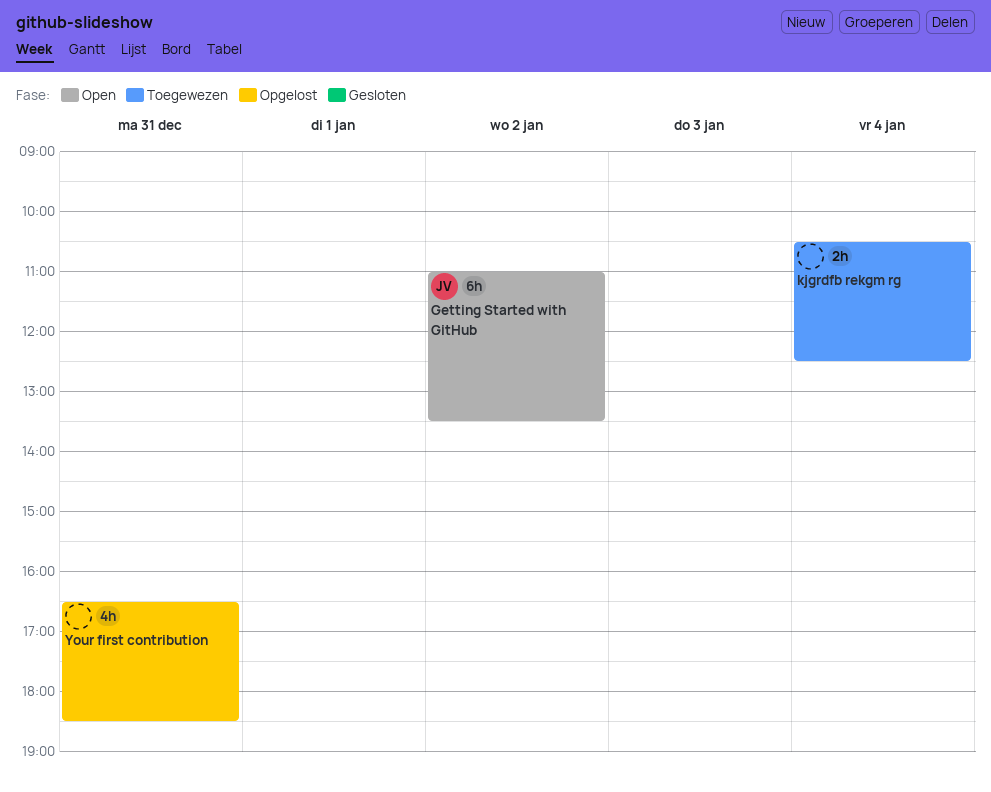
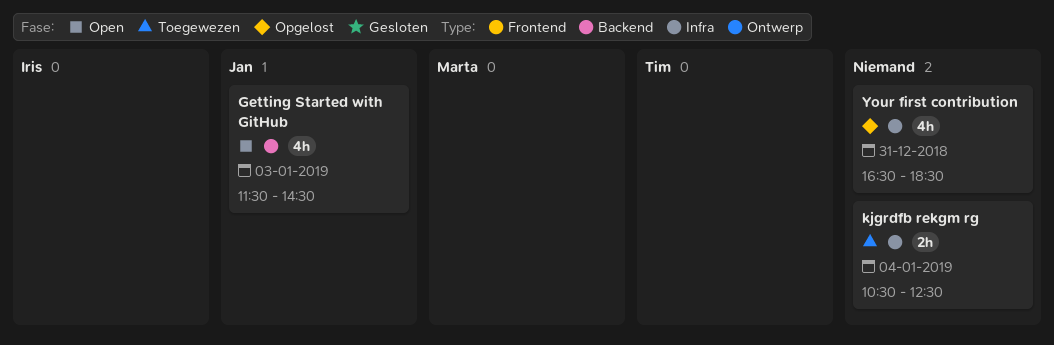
Getting Started with GitHub, estimate: 6h -> 4h
Getting Started with GitHub, day: Jan 2 -> Jan 3
Getting Started with GitHub, begins: 11:00 -> 11:30
Getting Started with GitHub, ends: 13:30 -> 14:30

